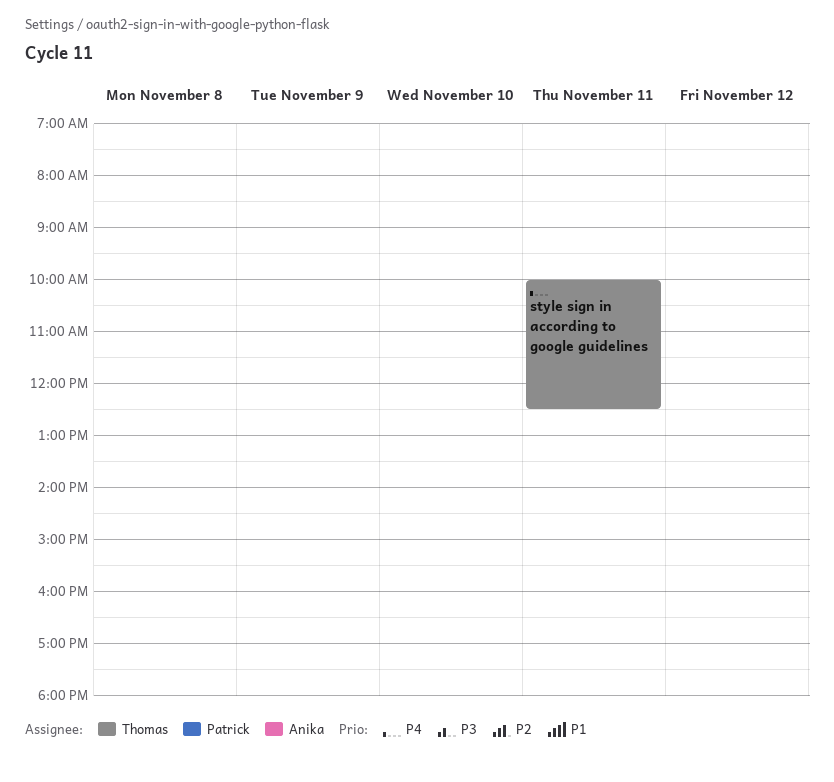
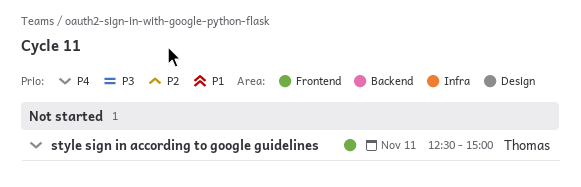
style sign in according to google guidelines, begins: 10:00 -> 12:30
style sign in according to google guidelines, ends: 12:30 -> 15:00

